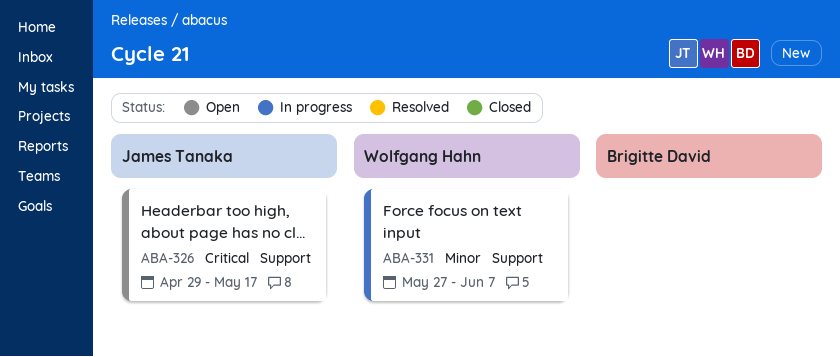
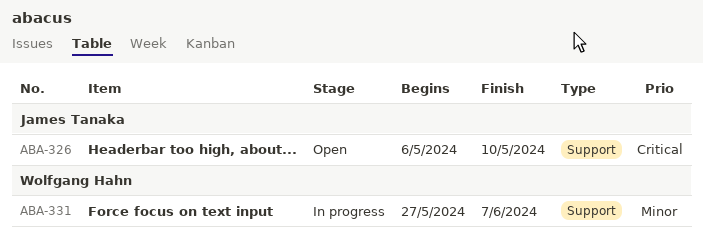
ABA-326, start: Apr 29 -> May 6
ABA-326, due: May 17 -> May 10

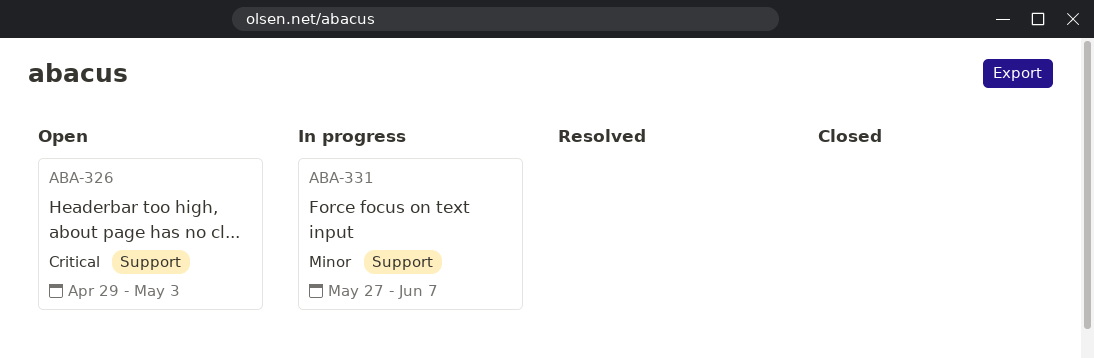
ABA-326, start: May 6 -> Apr 29
ABA-326, due: May 10 -> May 3

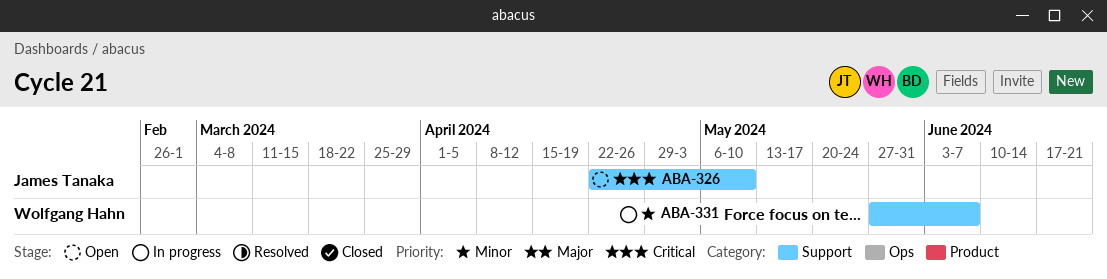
ABA-326, start: Apr 29 -> Apr 22
ABA-326, due: May 3 -> May 10

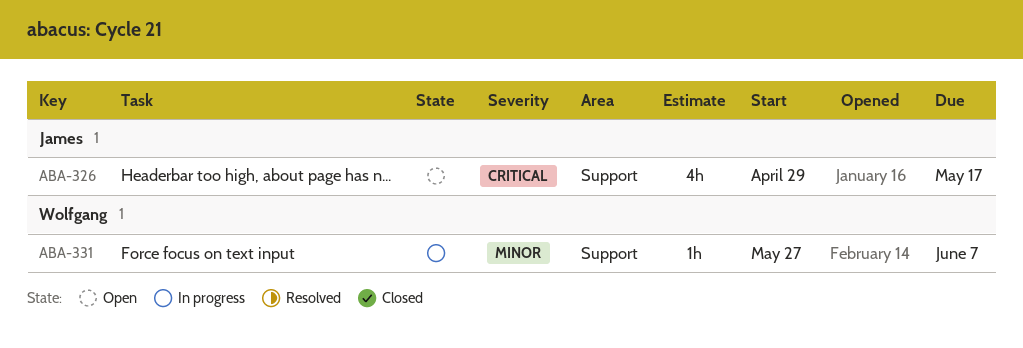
ABA-326, start: Apr 22 -> Apr 29
ABA-326, due: May 10 -> May 17

